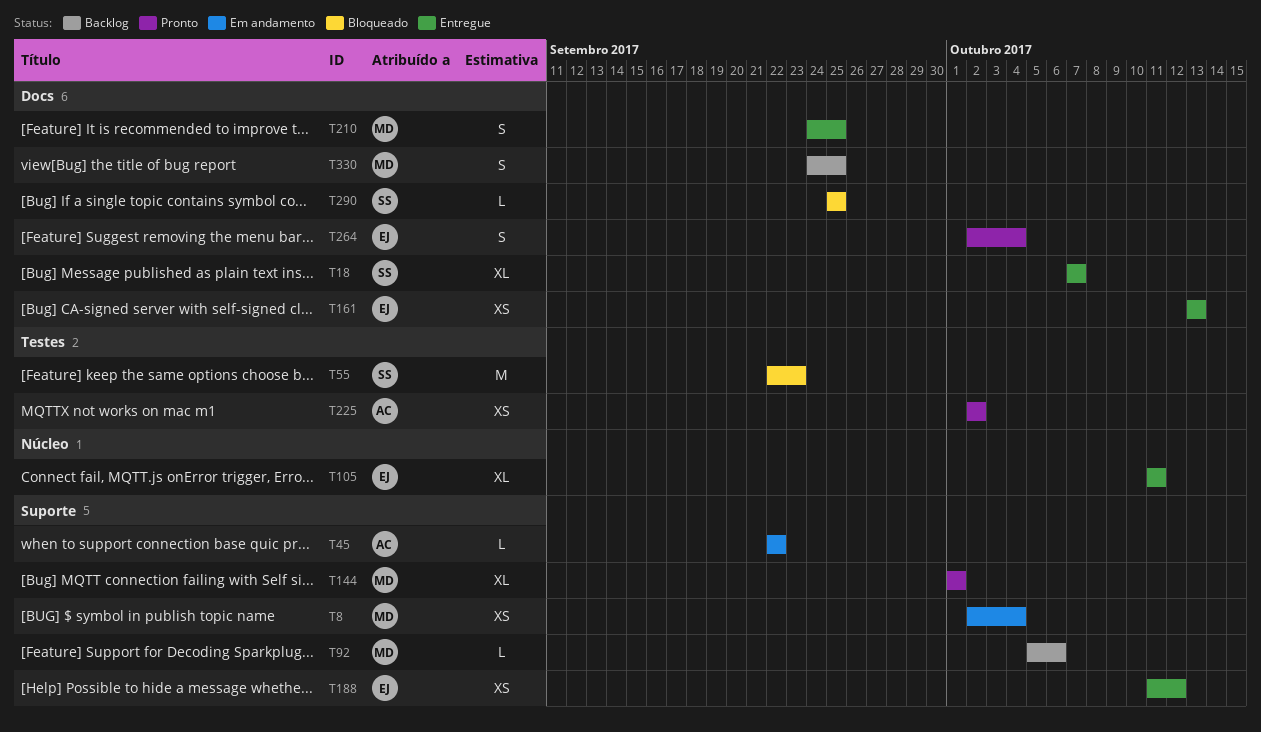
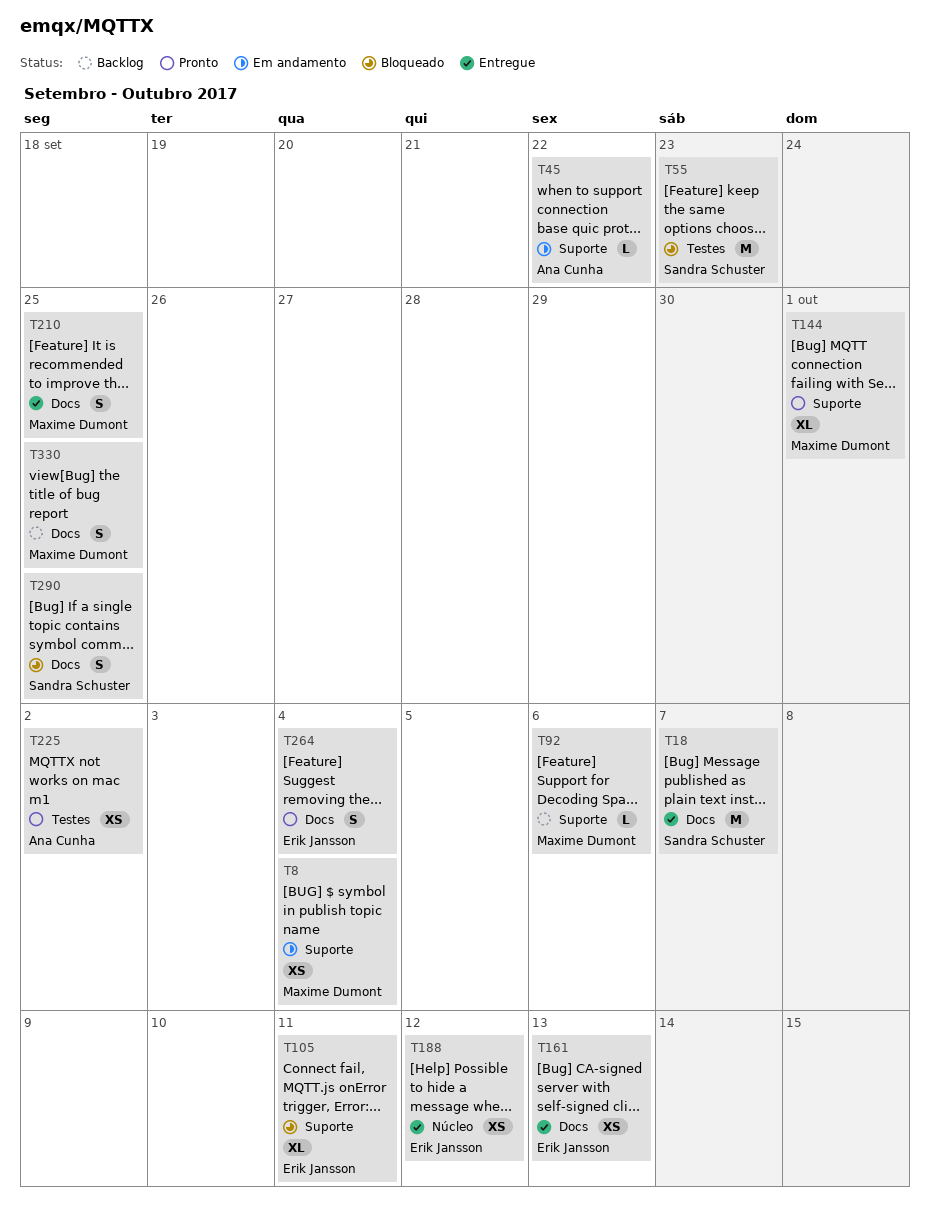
T18, estimate: XL -> M
T105, status: Entregue -> Bloqueado
T105, label: Núcleo -> Suporte
T188, label: Suporte -> Núcleo
T290, estimate: L -> S

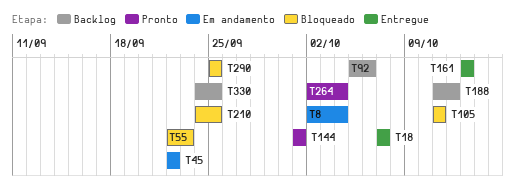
T188, status: Entregue -> Backlog
T210, status: Entregue -> Bloqueado
T225: present -> none

